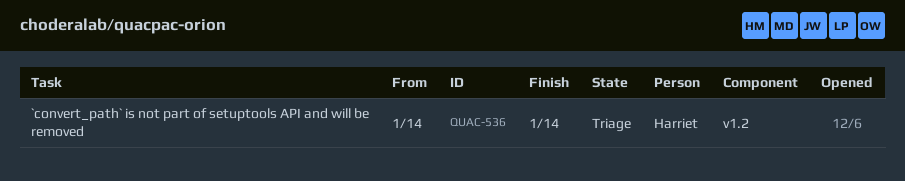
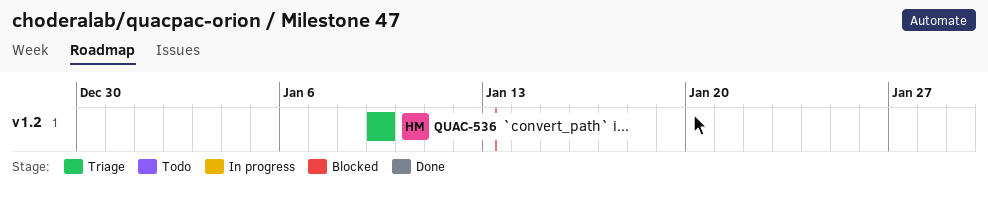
QUAC-536, start: Jan 14 -> Jan 9
QUAC-536, due: Jan 14 -> Jan 9

